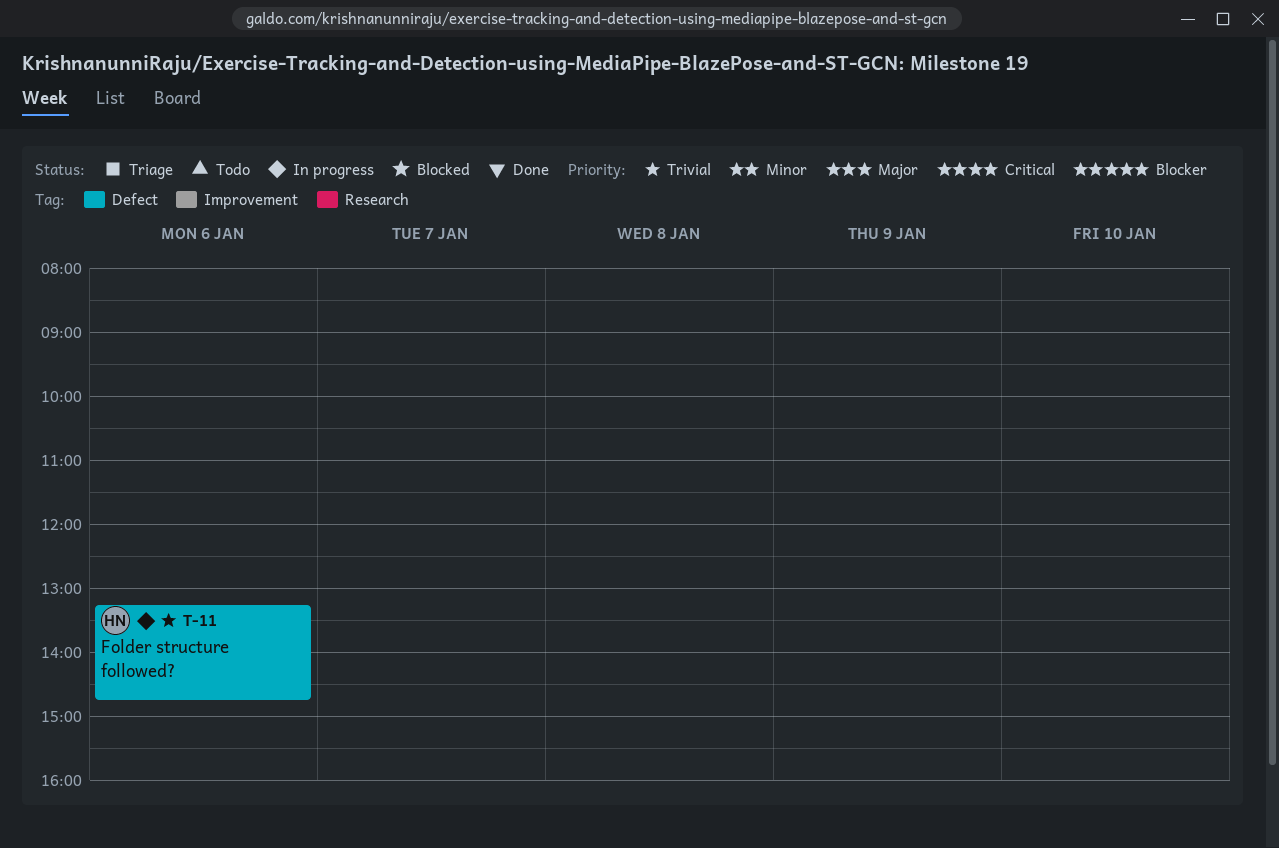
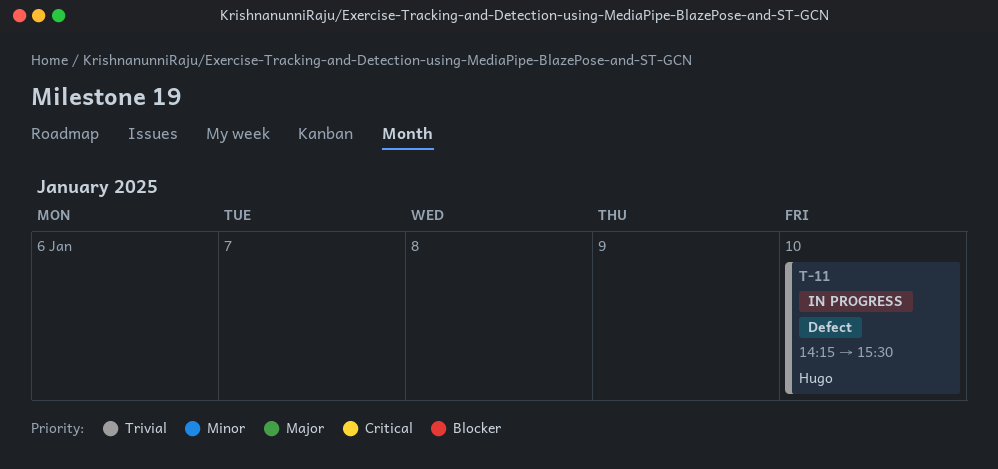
T-11, day: Jan 6 -> Jan 10
T-11, begins: 13:15 -> 14:15
T-11, ends: 14:45 -> 15:30

